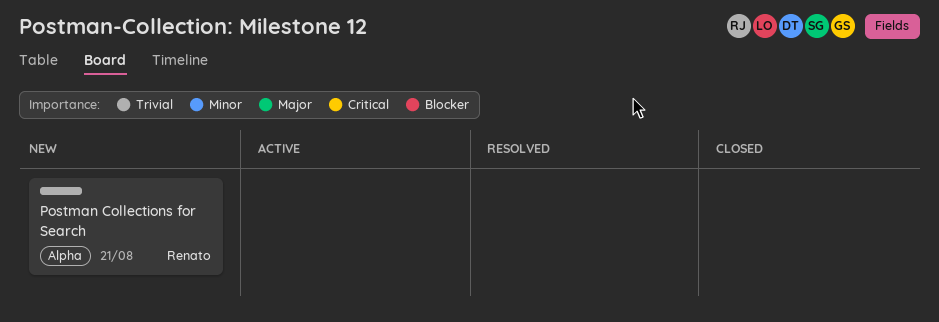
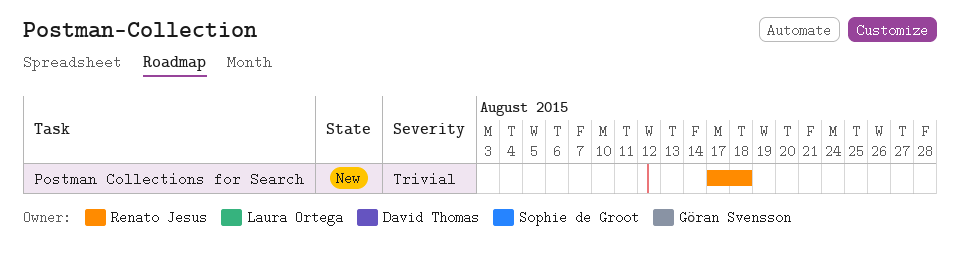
Postman Collections for Search, due: Aug 21 -> Aug 18

